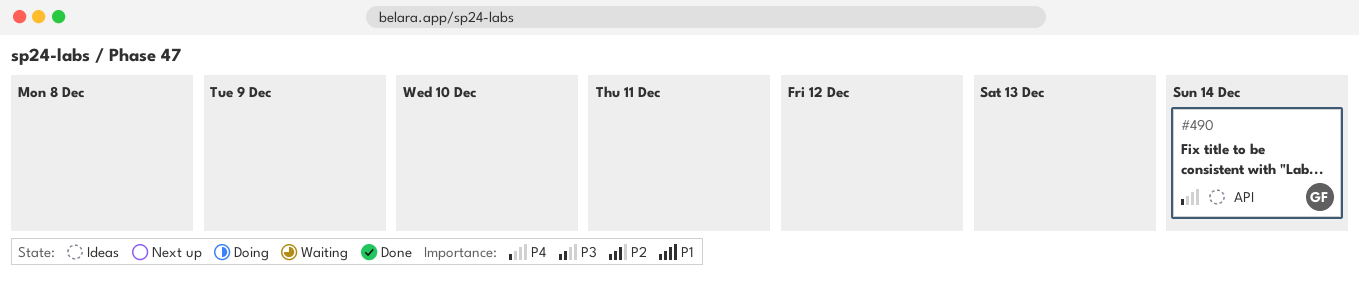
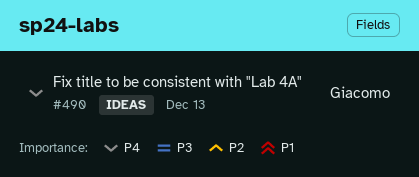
#490, due: Dec 14 -> Dec 13

